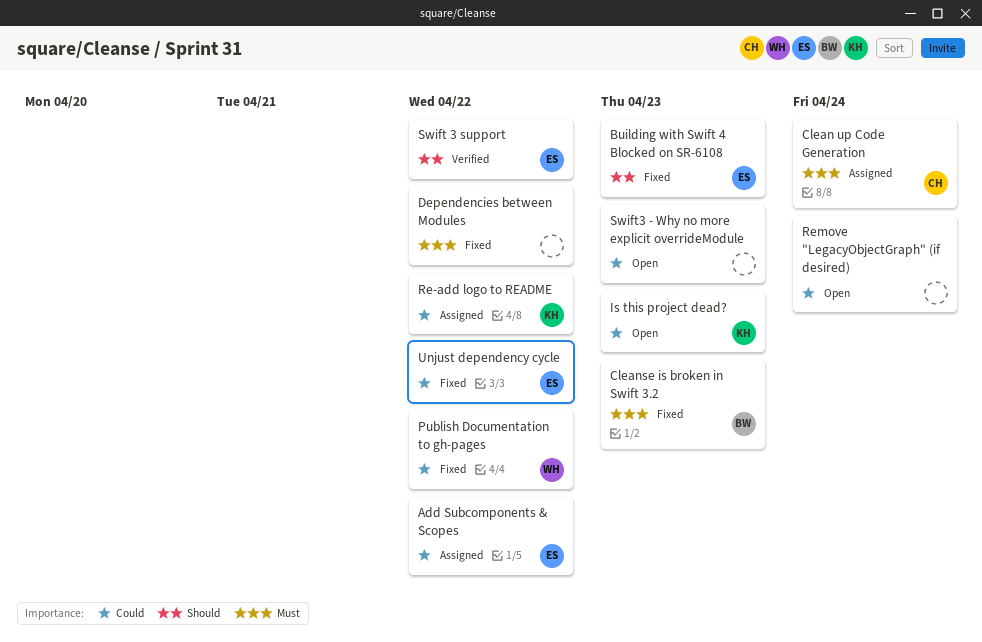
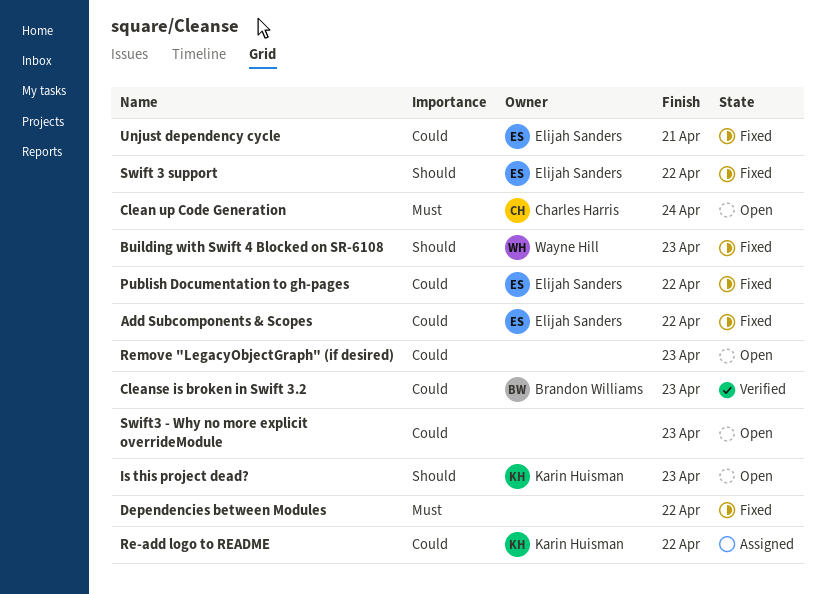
Add Subcomponents & Scopes, status: Assigned -> Fixed
Building with Swift 4 Blocked on SR-6108, owner: Elijah Sanders -> Wayne Hill
Clean up Code Generation, status: Assigned -> Open
Cleanse is broken in Swift 3.2, status: Fixed -> Verified
Cleanse is broken in Swift 3.2, priority: Must -> Could
Is this project dead?, priority: Could -> Should
Publish Documentation to gh-pages, owner: Wayne Hill -> Elijah Sanders
Remove "LegacyObjectGraph" (if desired), due: Apr 24 -> Apr 23
Swift 3 support, status: Verified -> Fixed
Unjust dependency cycle, due: Apr 22 -> Apr 21

